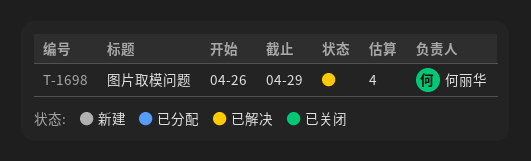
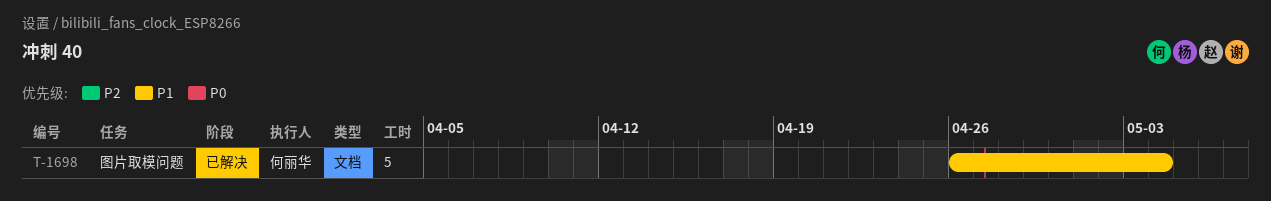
T-1698, estimate: 4 -> 5
T-1698, due: Apr 29 -> May 4

